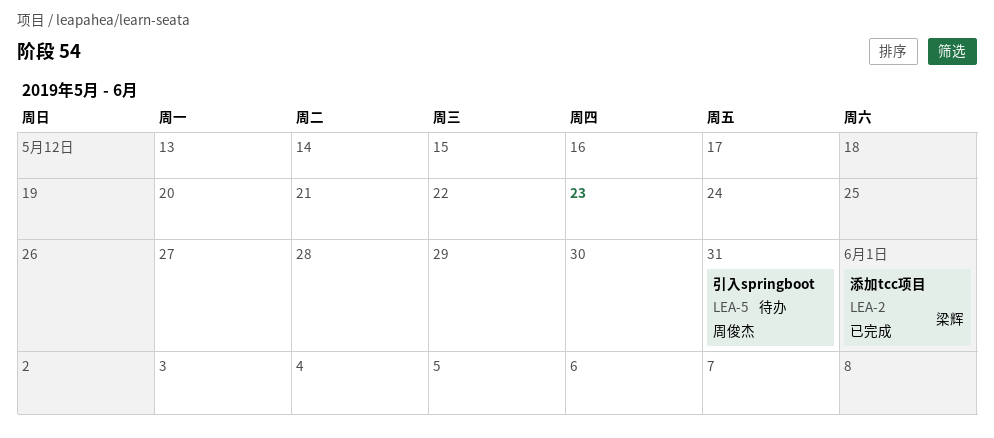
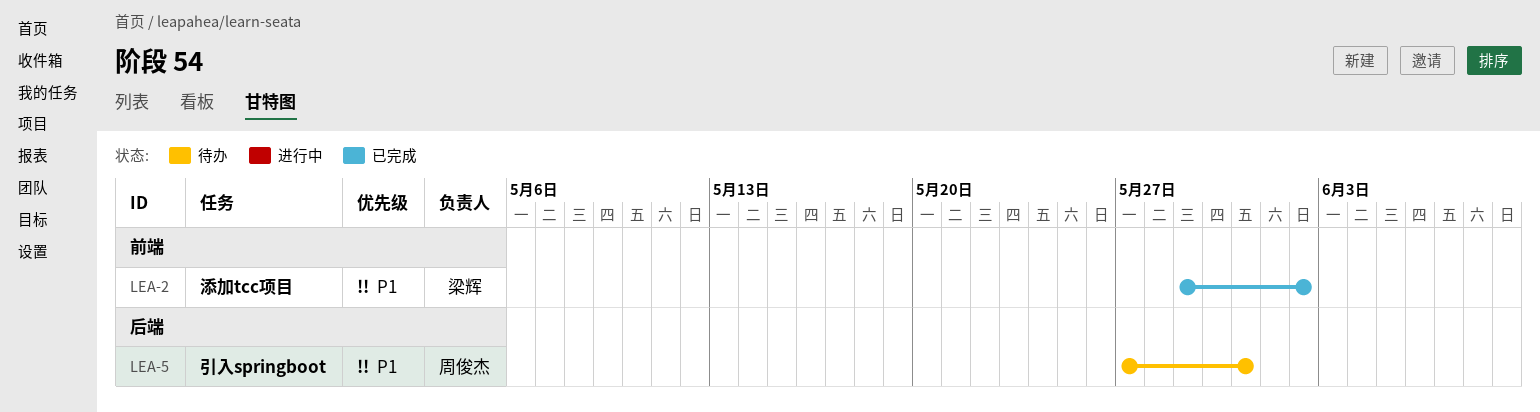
LEA-2, due: Jun 1 -> Jun 2

